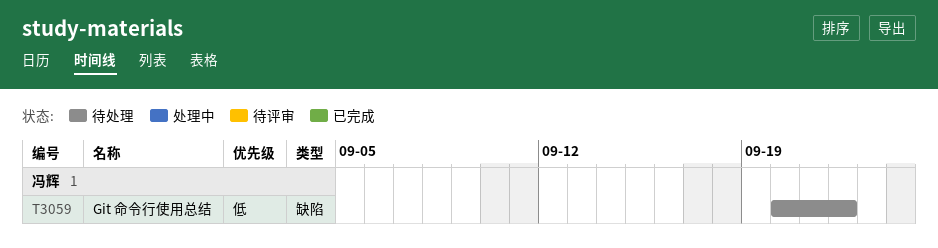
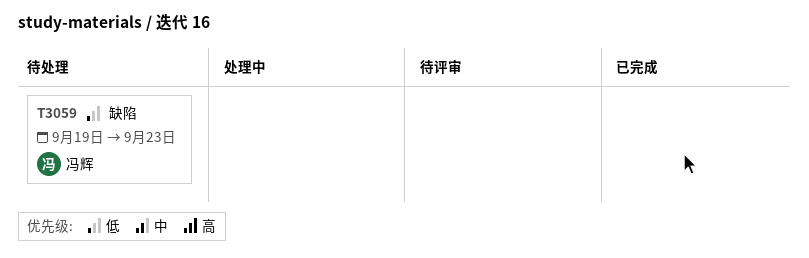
T3059, start: Sep 20 -> Sep 19
T3059, due: Sep 22 -> Sep 23

